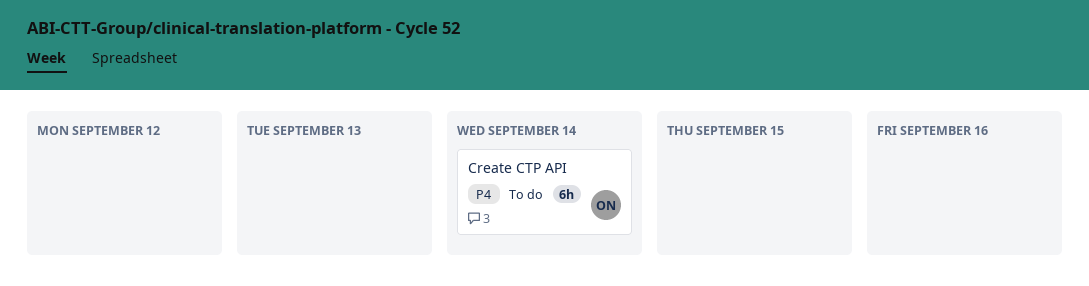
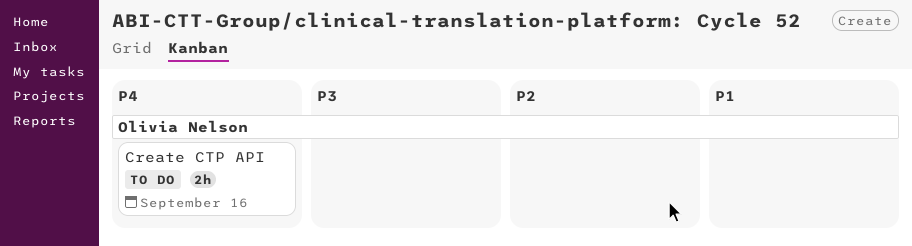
Create CTP API, estimate: 6h -> 2h
Create CTP API, due: Sep 14 -> Sep 16

